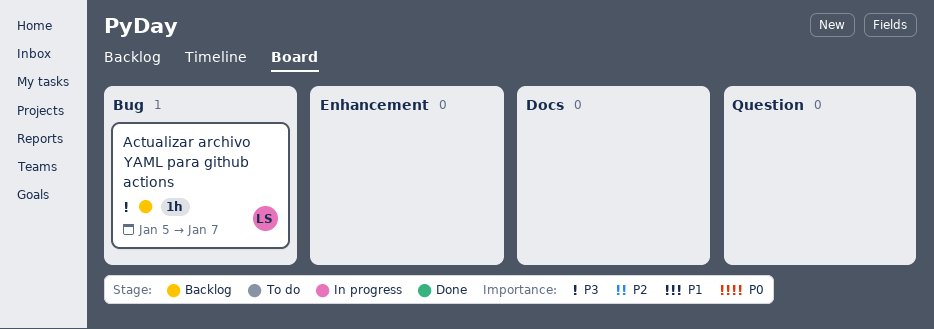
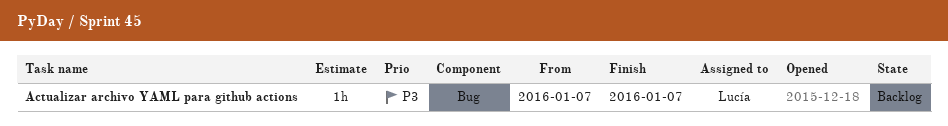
Actualizar archivo YAML para github actions, start: Jan 5 -> Jan 7

